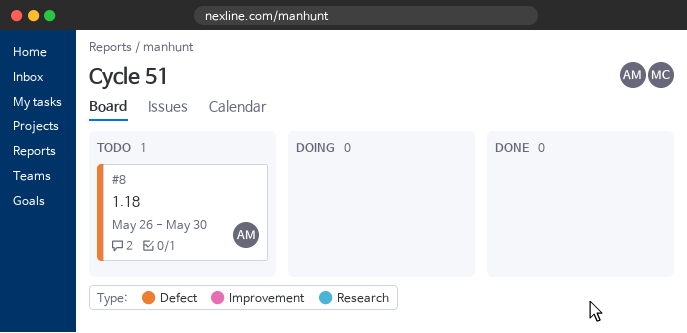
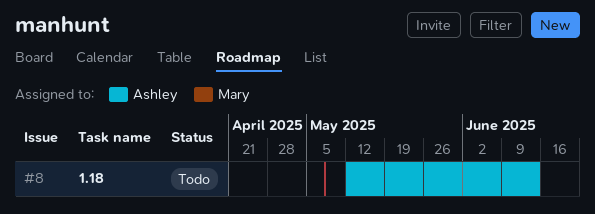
#8, start: May 26 -> May 12
#8, due: May 30 -> Jun 13

